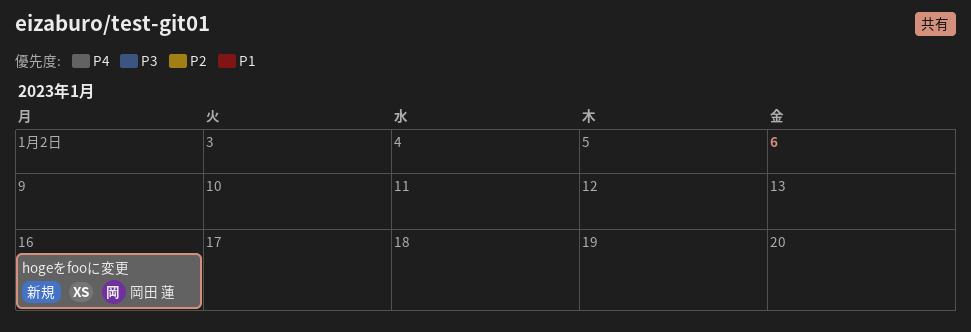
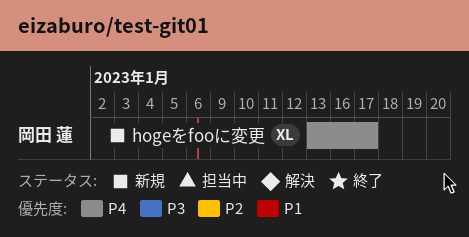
hogeをfooに変更, estimate: XS -> XL
hogeをfooに変更, due: Jan 16 -> Jan 17

